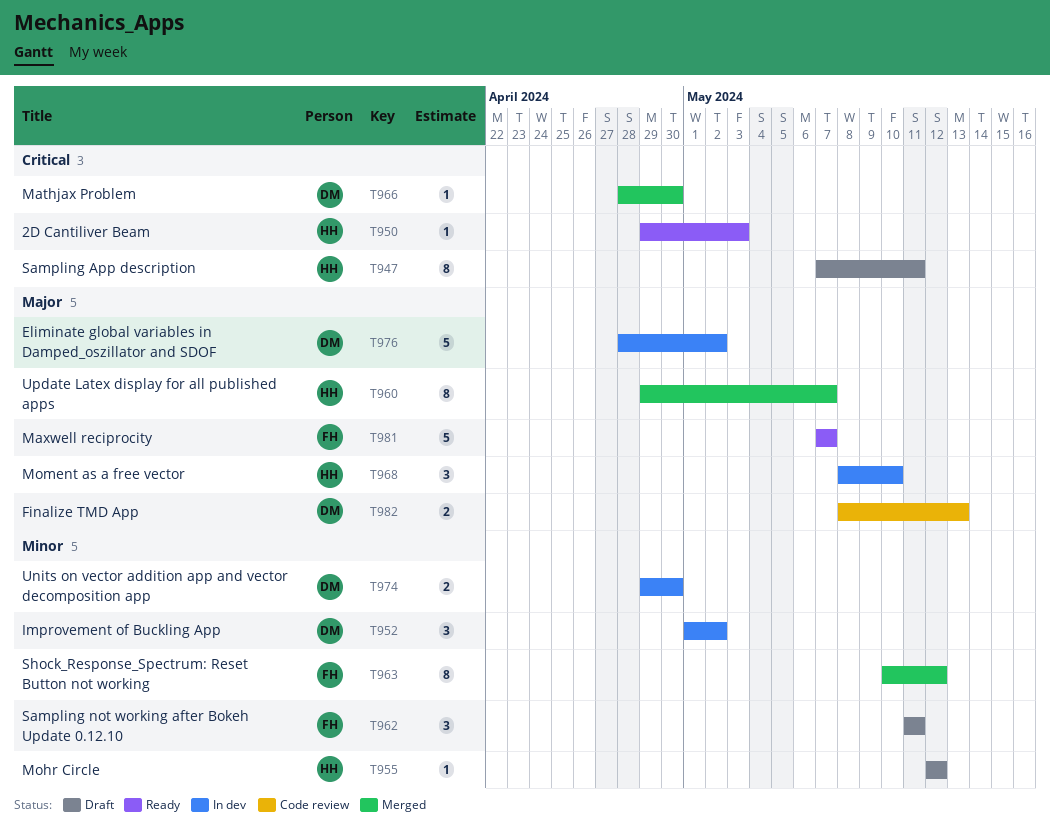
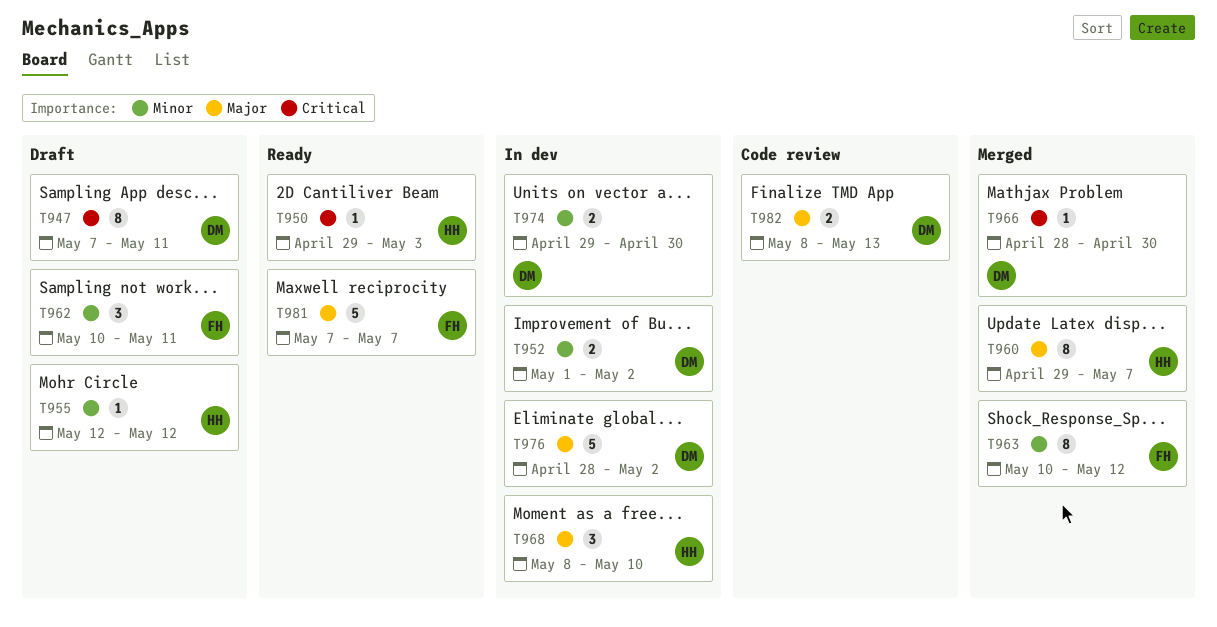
T947, owner: HH -> DM
T952, estimate: 3 -> 2
T962, start: May 11 -> May 10

